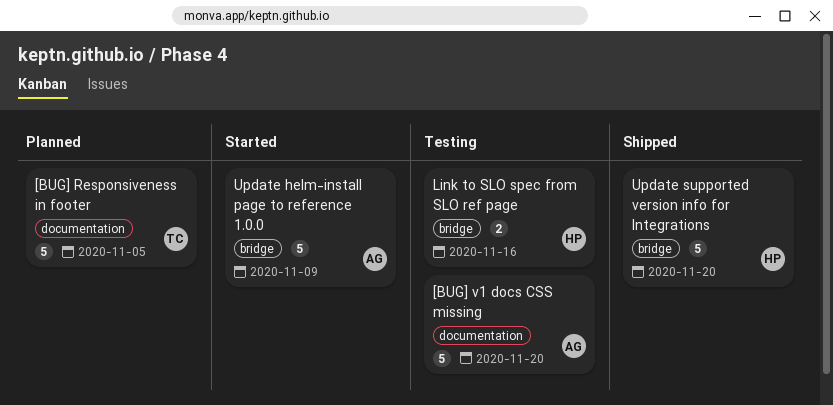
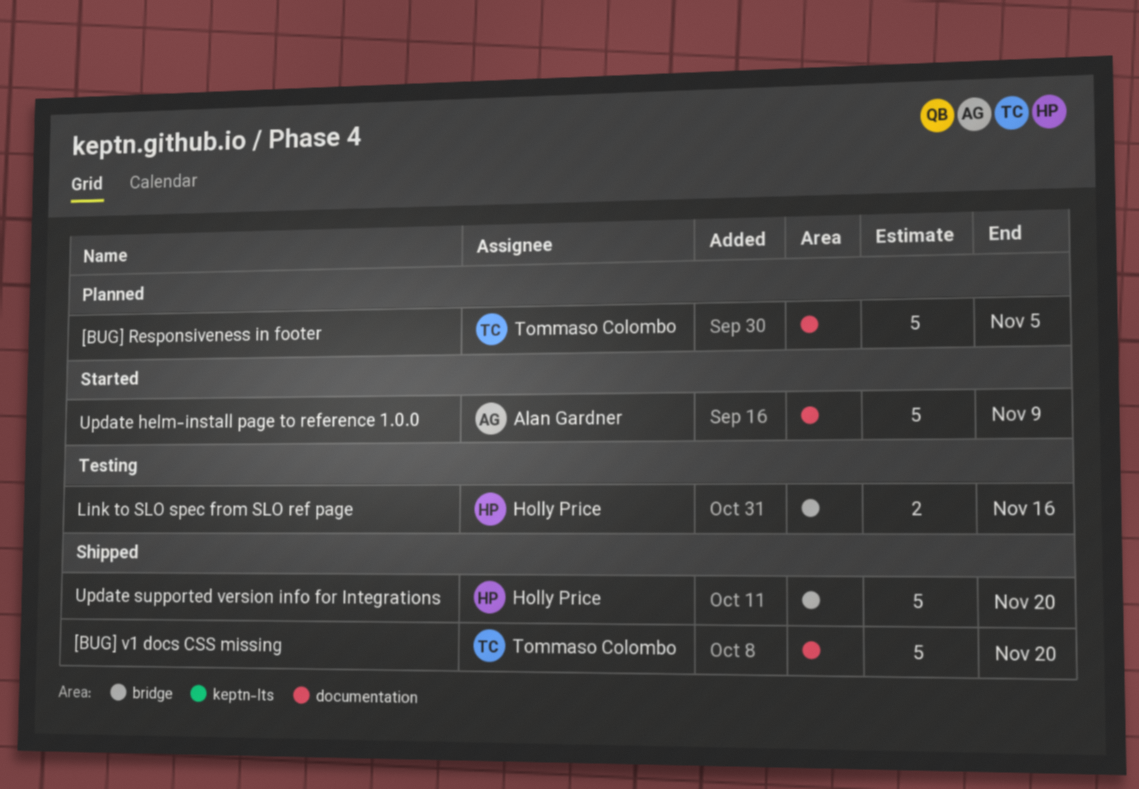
[BUG] v1 docs CSS missing, status: Testing -> Shipped
[BUG] v1 docs CSS missing, owner: Alan Gardner -> Tommaso Colombo
Update helm-install page to reference 1.0.0, label: bridge -> documentation

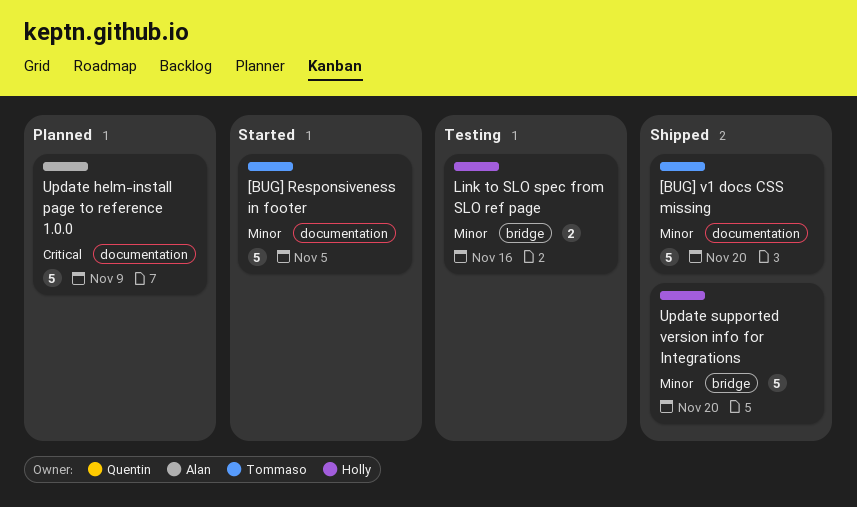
[BUG] Responsiveness in footer, status: Planned -> Started
Update helm-install page to reference 1.0.0, status: Started -> Planned

